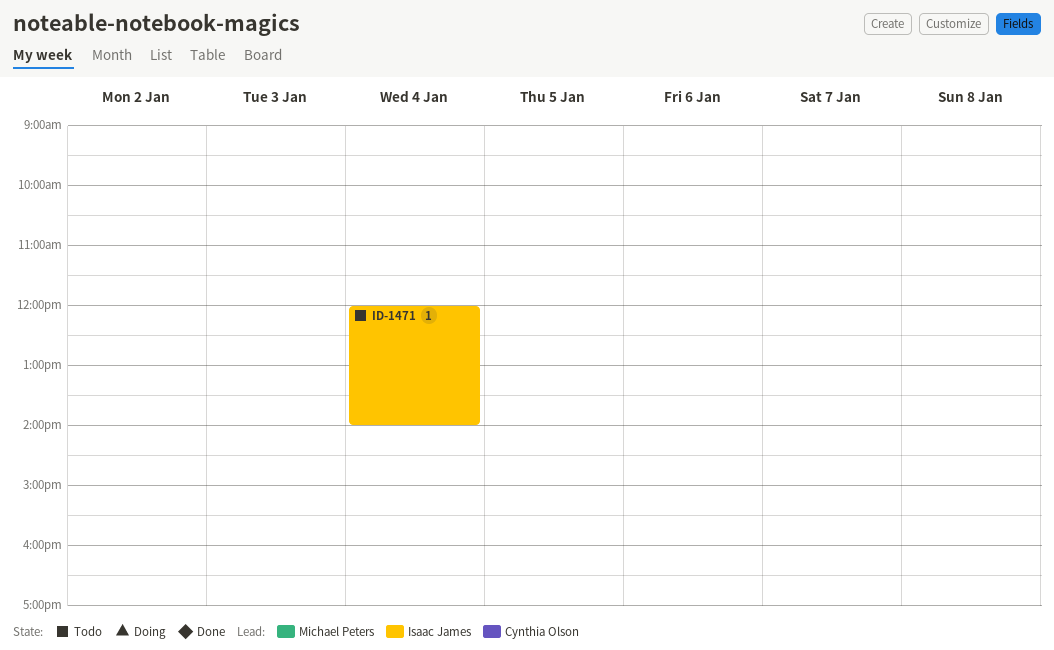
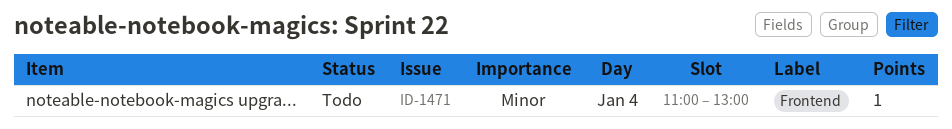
ID-1471, begins: 12:00 -> 11:00
ID-1471, ends: 14:00 -> 13:00

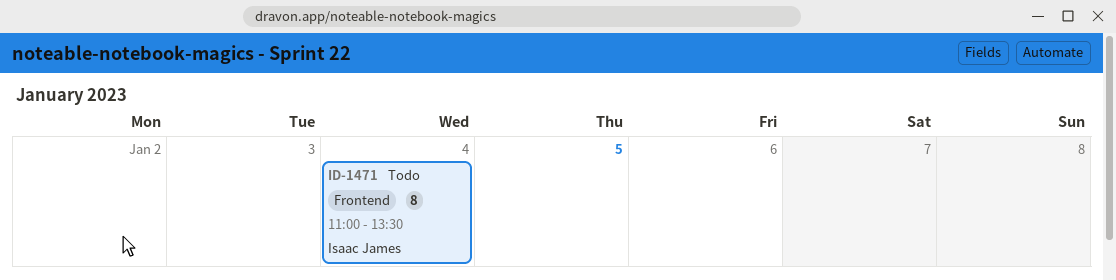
ID-1471, estimate: 1 -> 8
ID-1471, ends: 13:00 -> 13:30

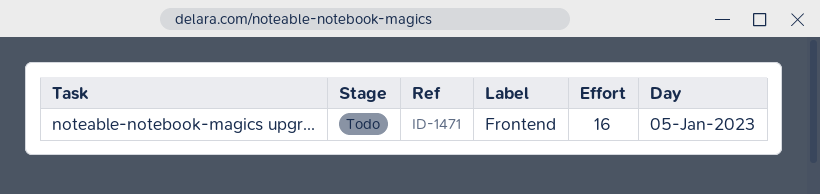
ID-1471, estimate: 8 -> 16
ID-1471, day: Jan 4 -> Jan 5

